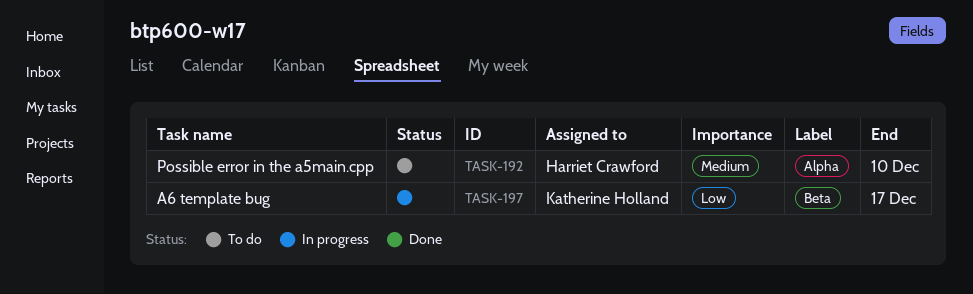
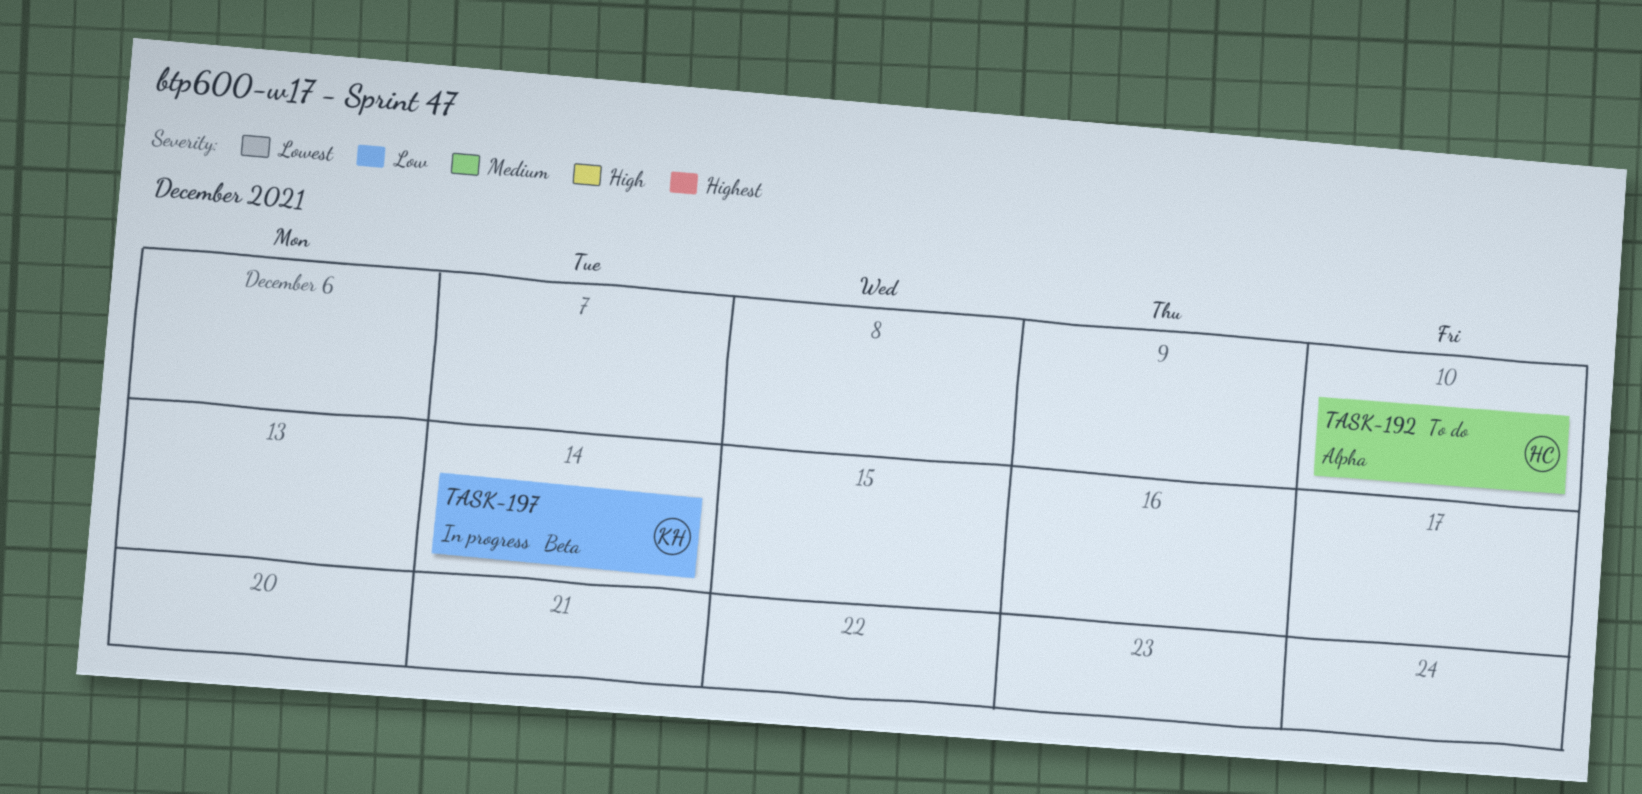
TASK-197, due: Dec 17 -> Dec 14

